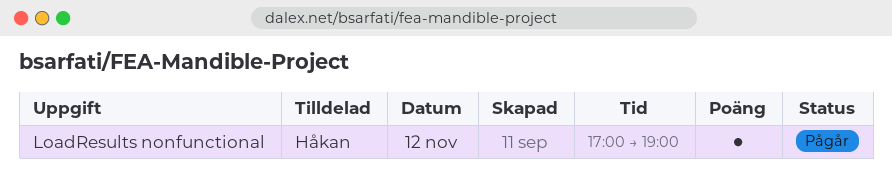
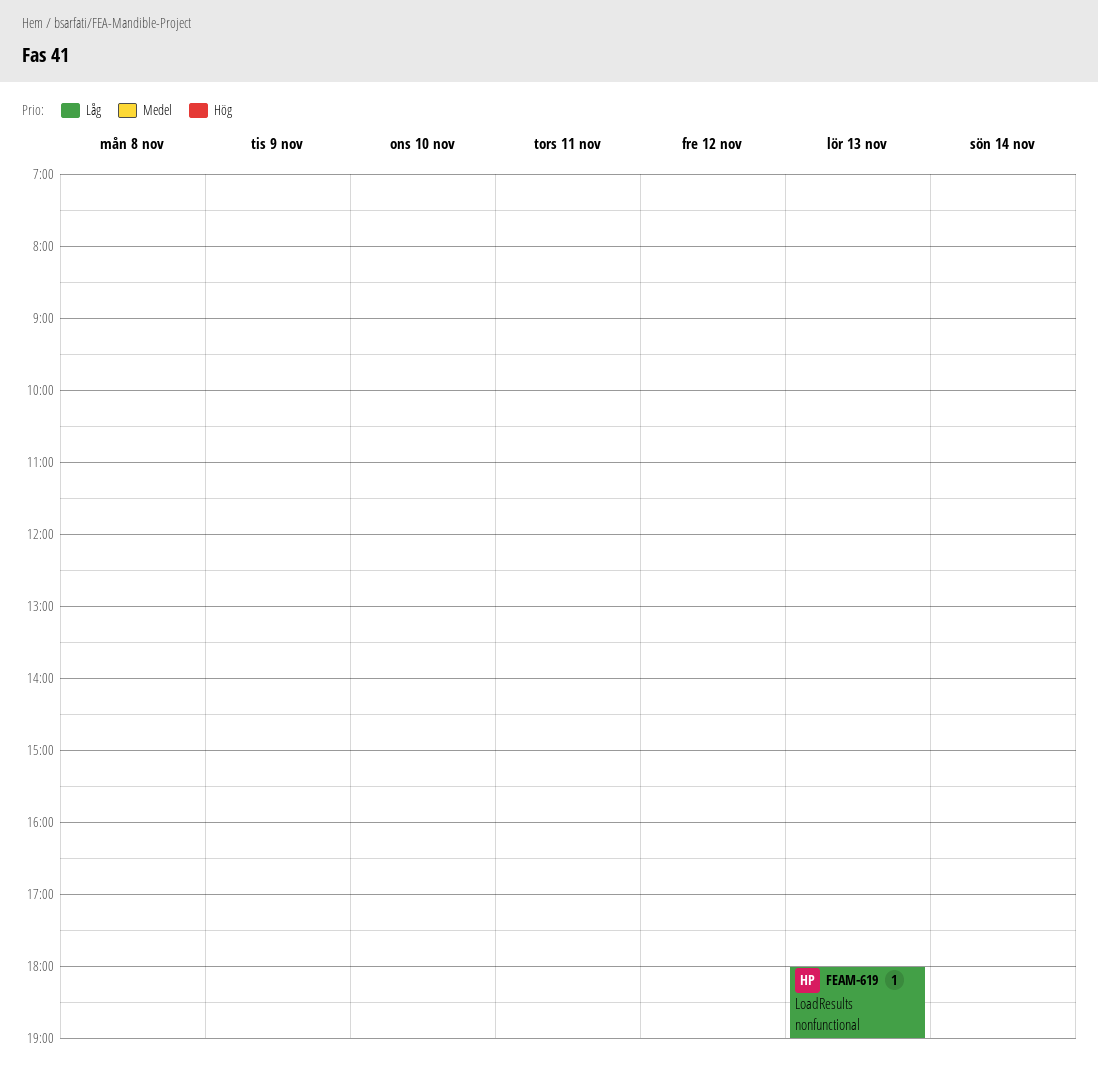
LoadResults nonfunctional, day: Nov 12 -> Nov 13
LoadResults nonfunctional, begins: 17:00 -> 18:00

